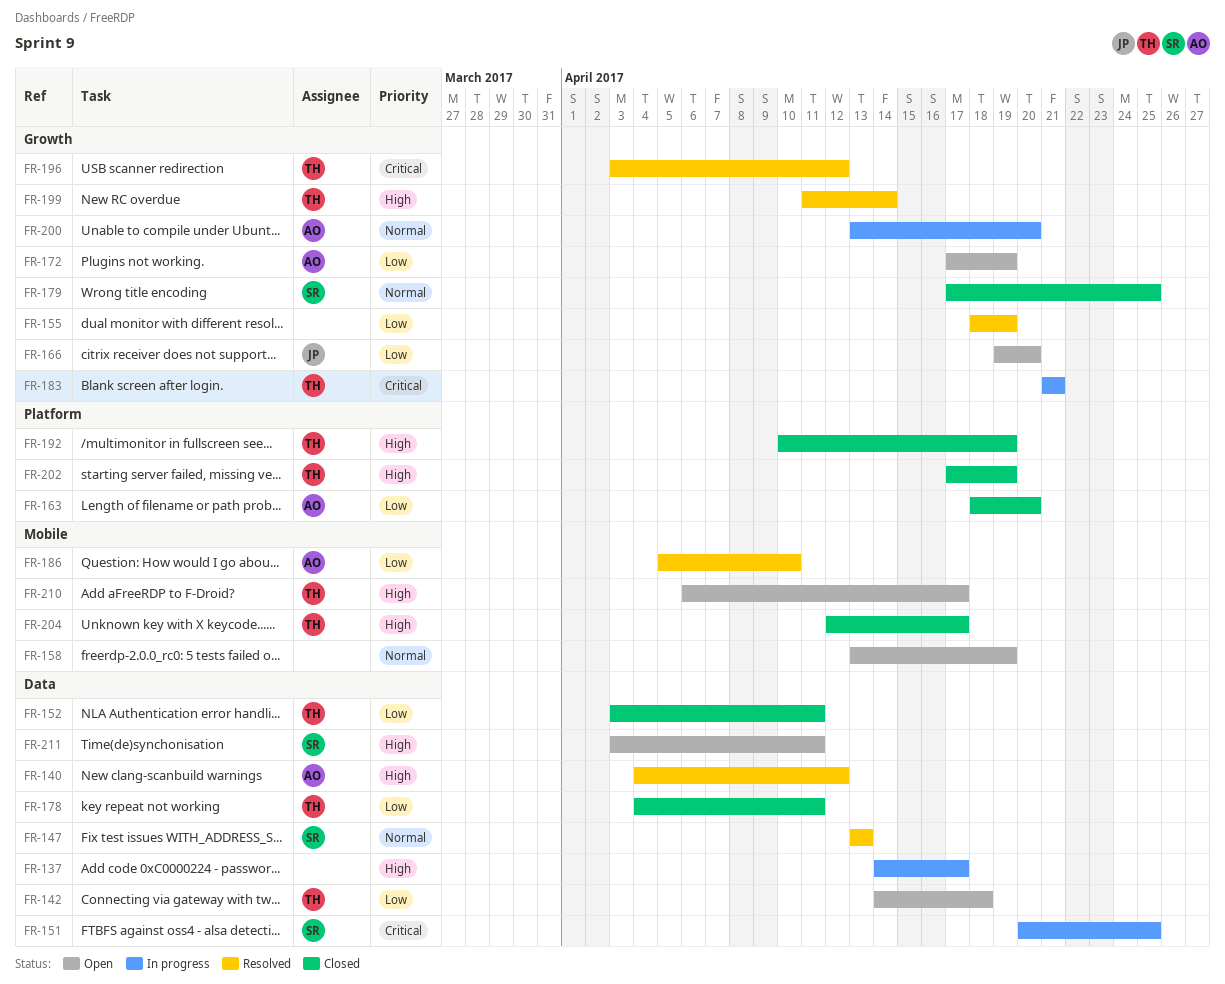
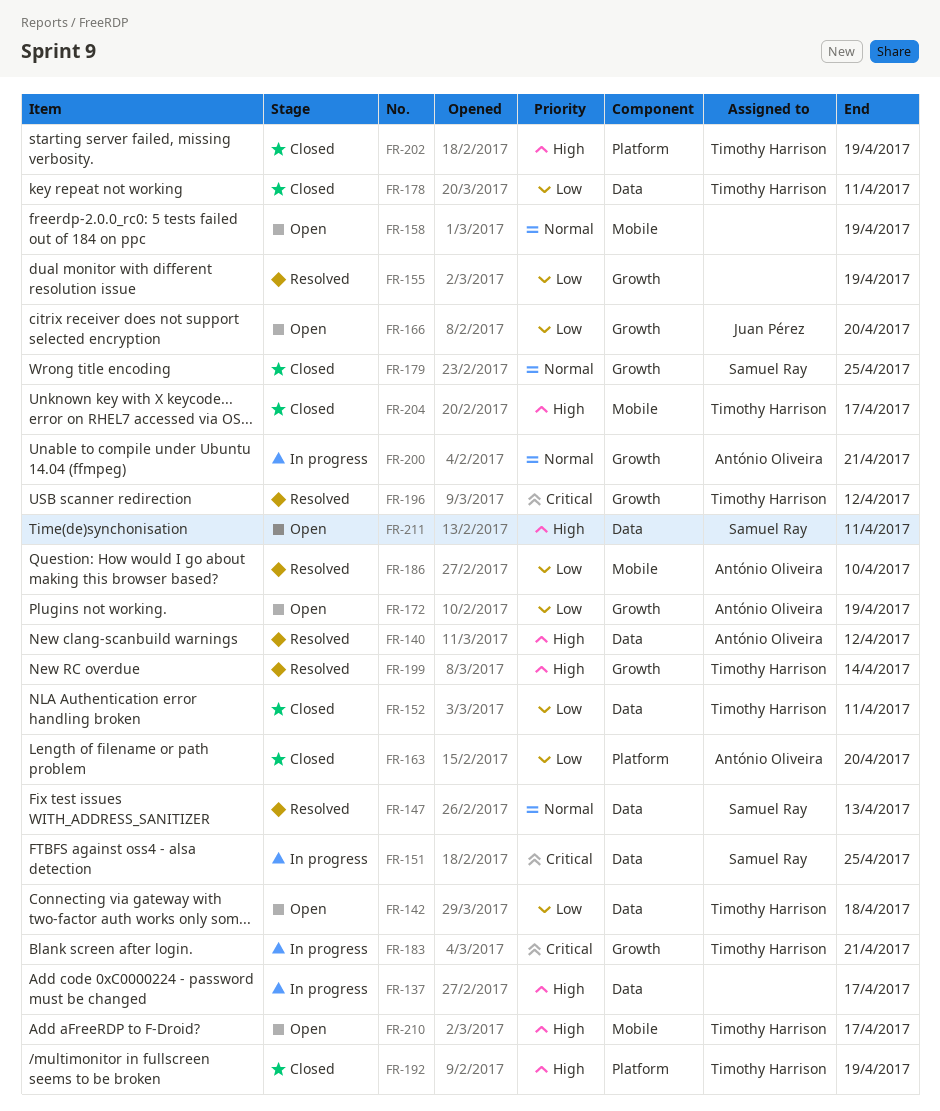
FR-200, due: Apr 20 -> Apr 21

